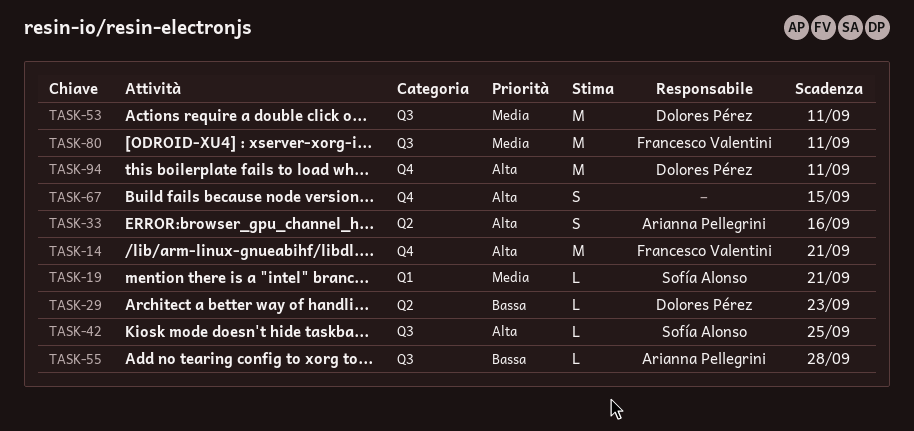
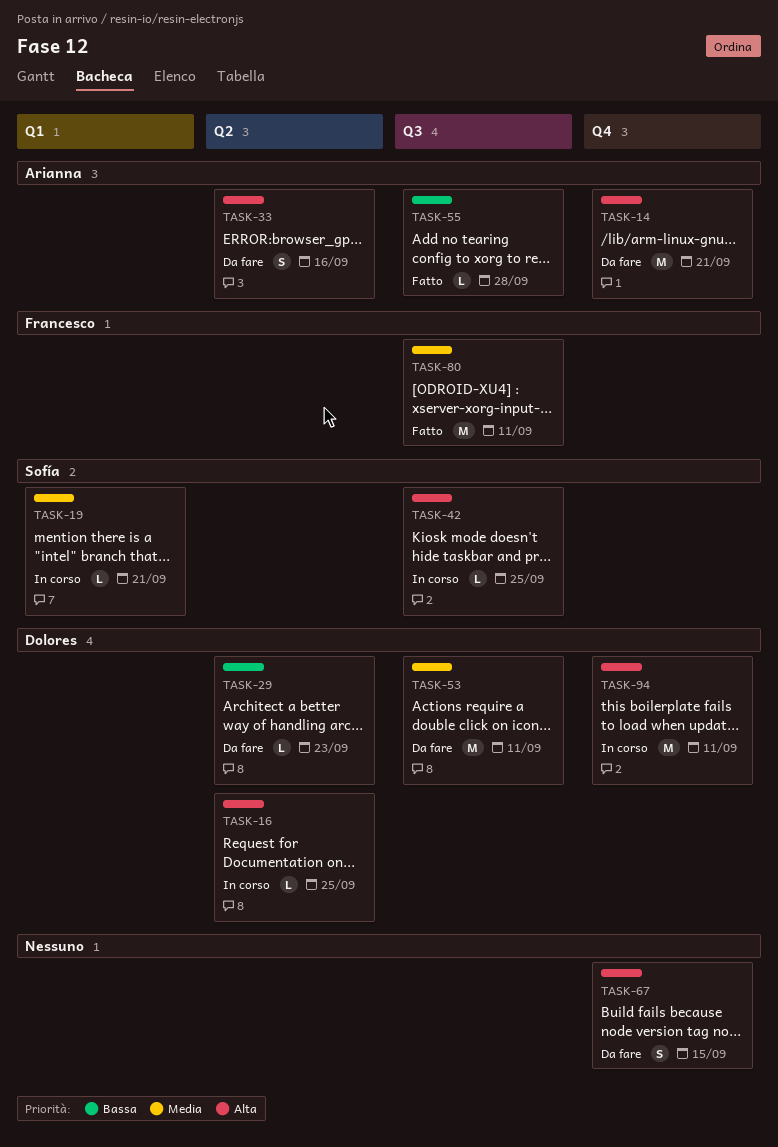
TASK-14, owner: Francesco Valentini -> Arianna Pellegrini
TASK-16: none -> present

